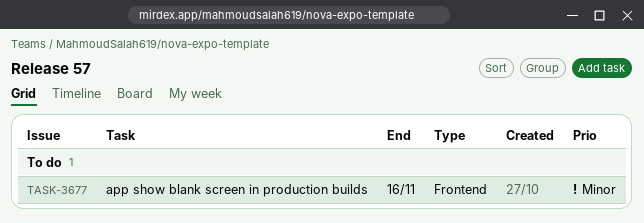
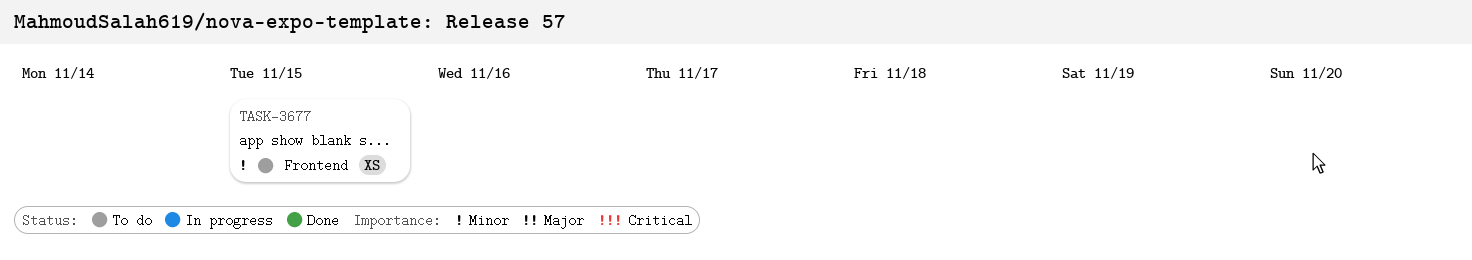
TASK-3677, due: Nov 16 -> Nov 15

